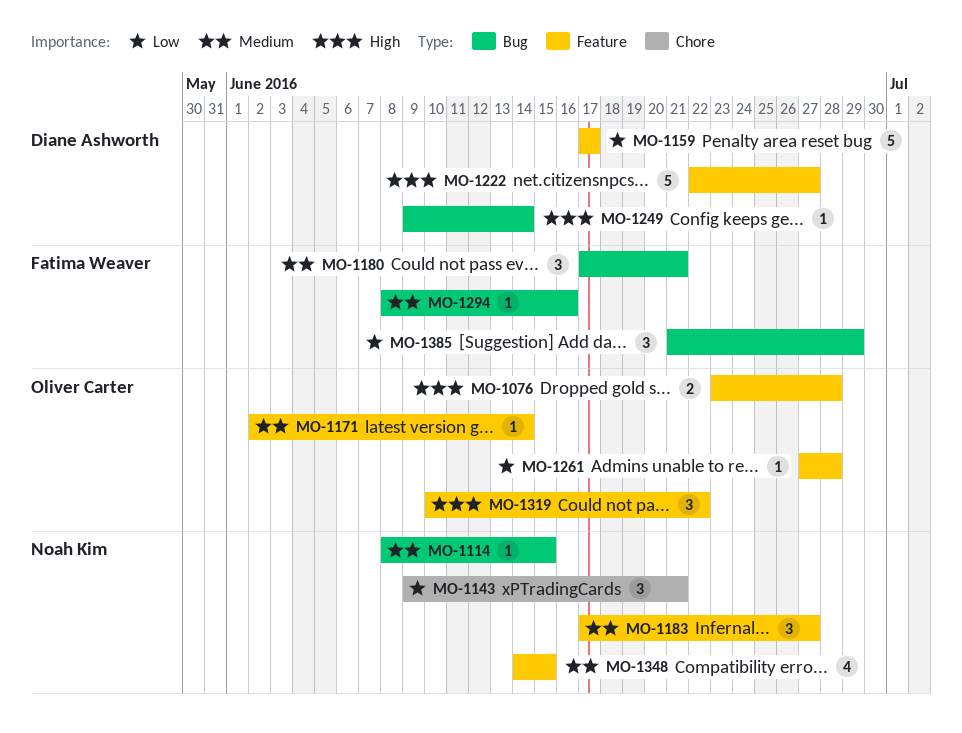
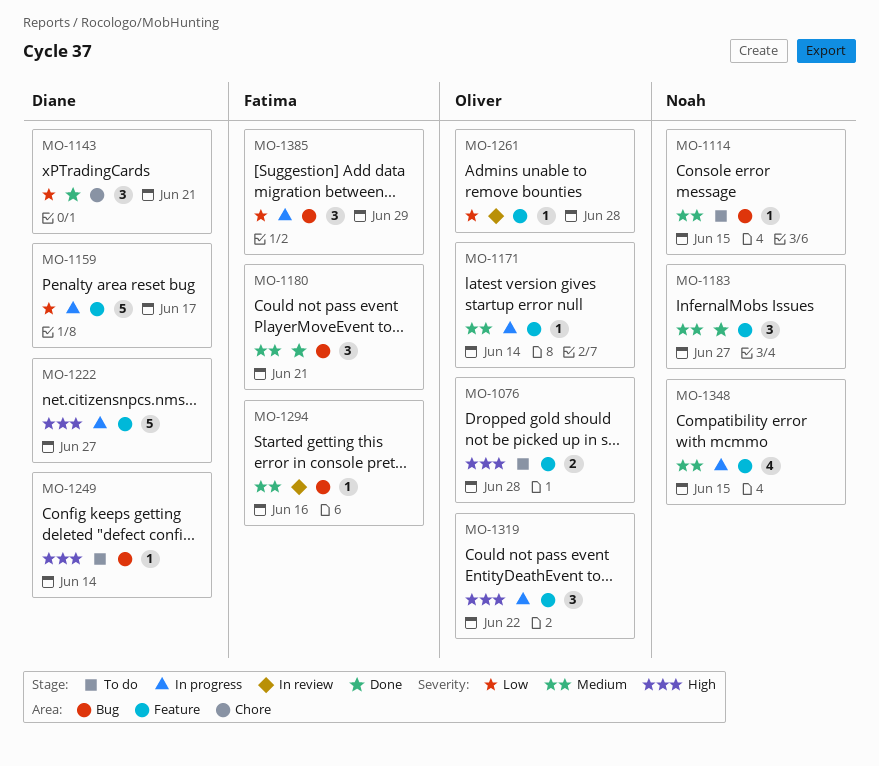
MO-1143, owner: Noah Kim -> Diane Ashworth

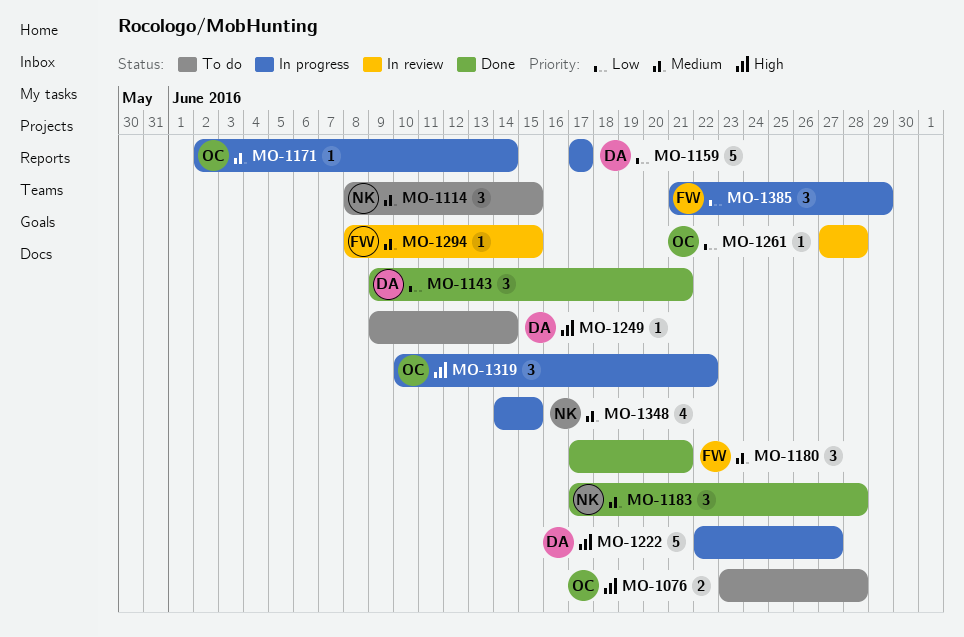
MO-1114, estimate: 1 -> 3
MO-1183, due: Jun 27 -> Jun 28
MO-1294, due: Jun 16 -> Jun 15

